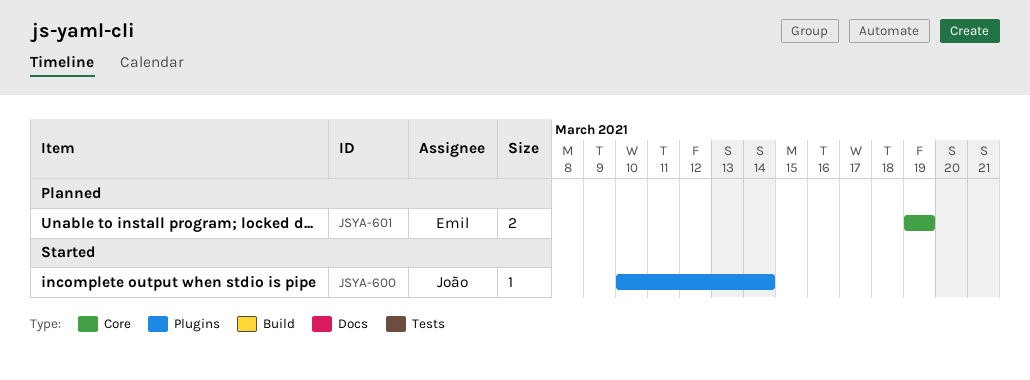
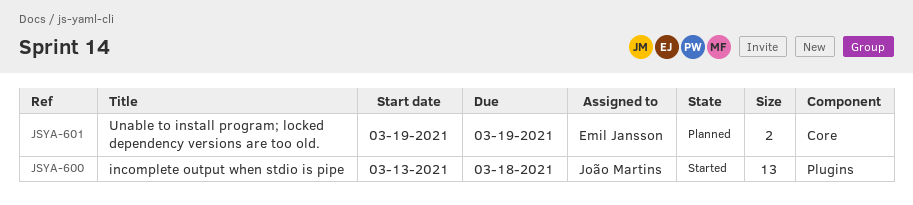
JSYA-600, estimate: 1 -> 13
JSYA-600, start: Mar 10 -> Mar 13
JSYA-600, due: Mar 14 -> Mar 18

